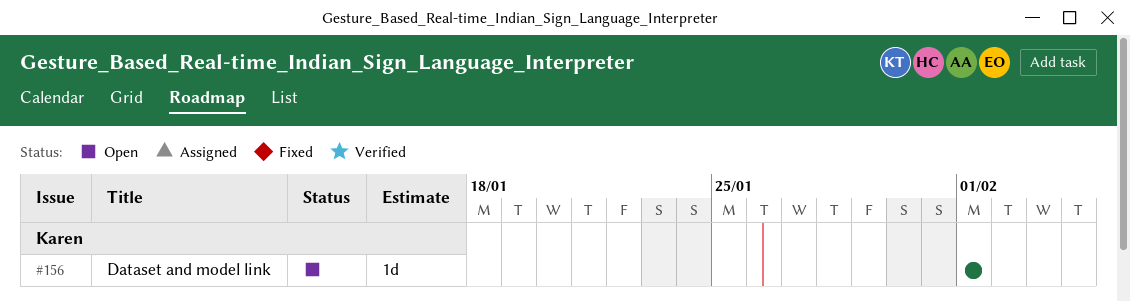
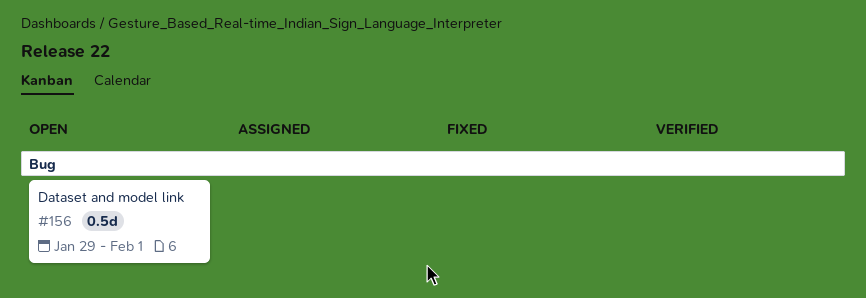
#156, estimate: 1d -> 0.5d
#156, start: Feb 1 -> Jan 29

